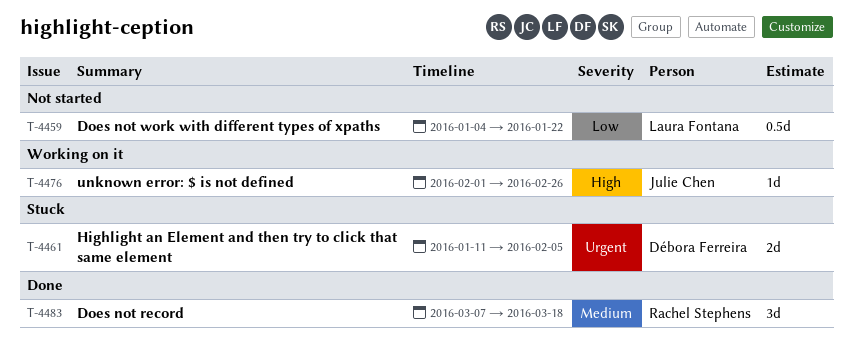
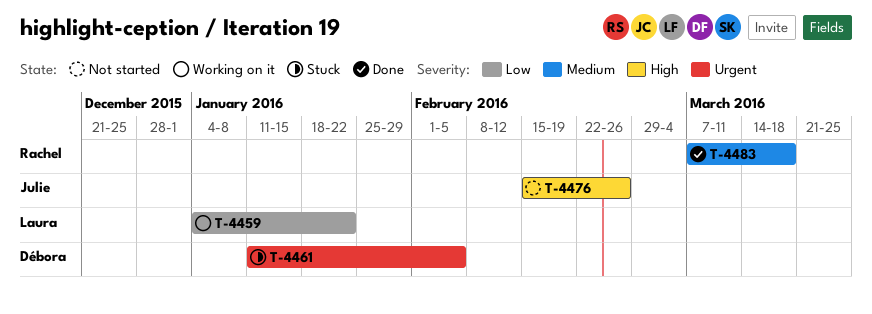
T-4459, status: Not started -> Working on it
T-4476, status: Working on it -> Not started
T-4476, start: Feb 1 -> Feb 15

